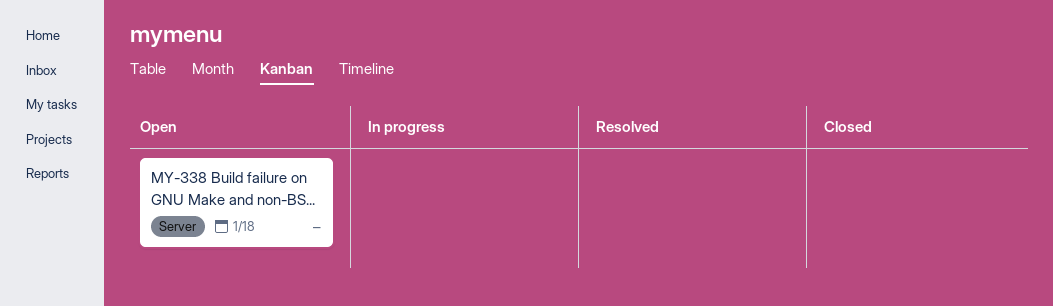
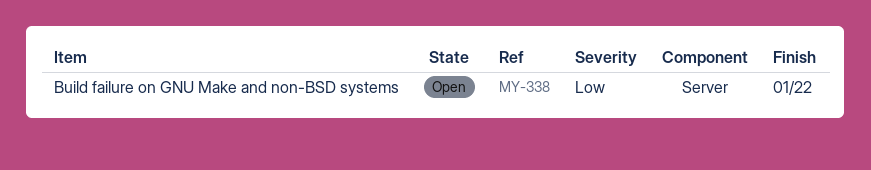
MY-338, due: Jan 18 -> Jan 22

